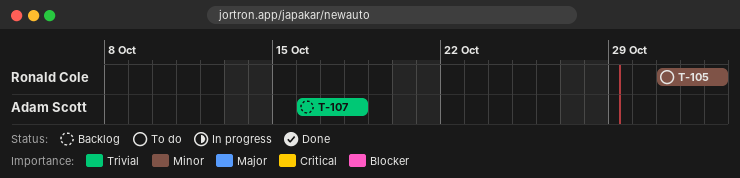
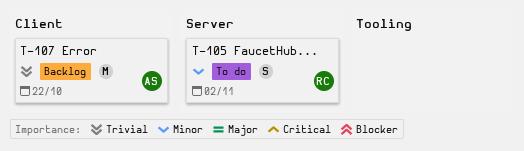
T-107, due: Oct 18 -> Oct 22

